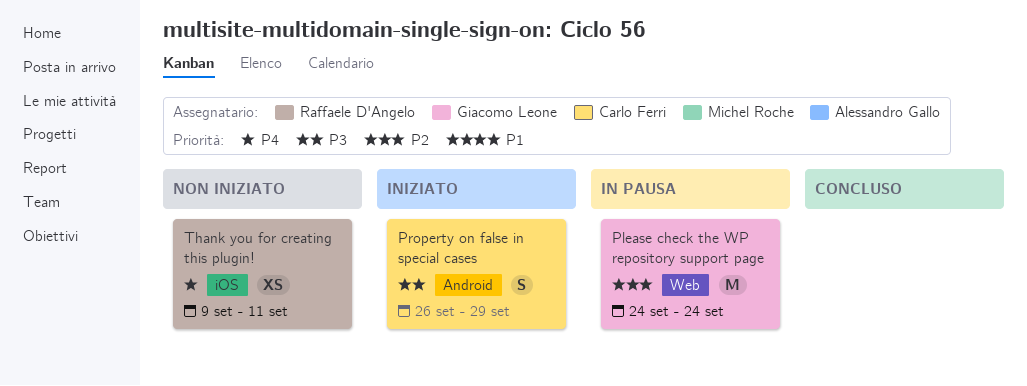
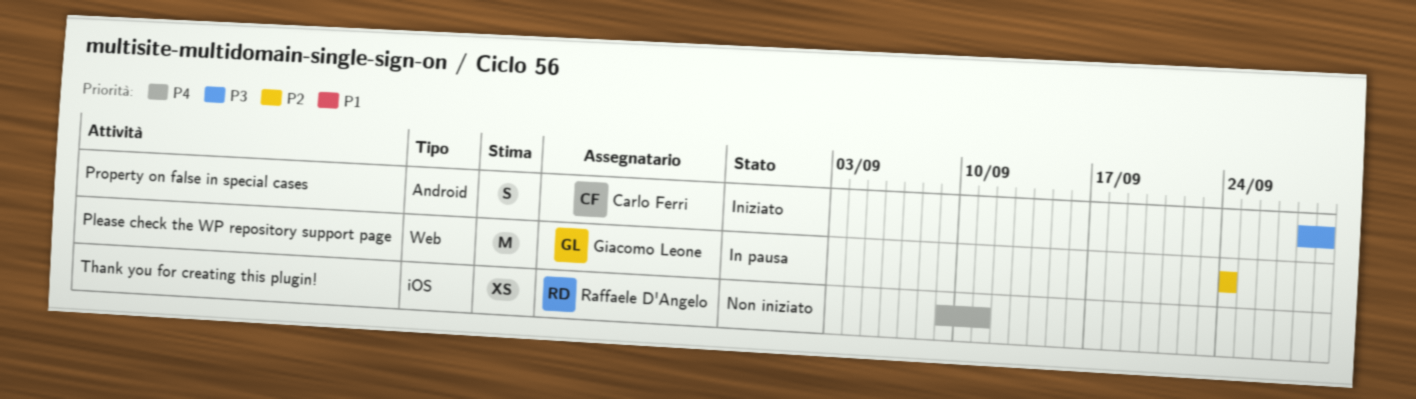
Property on false in special cases, start: Sep 26 -> Sep 28

